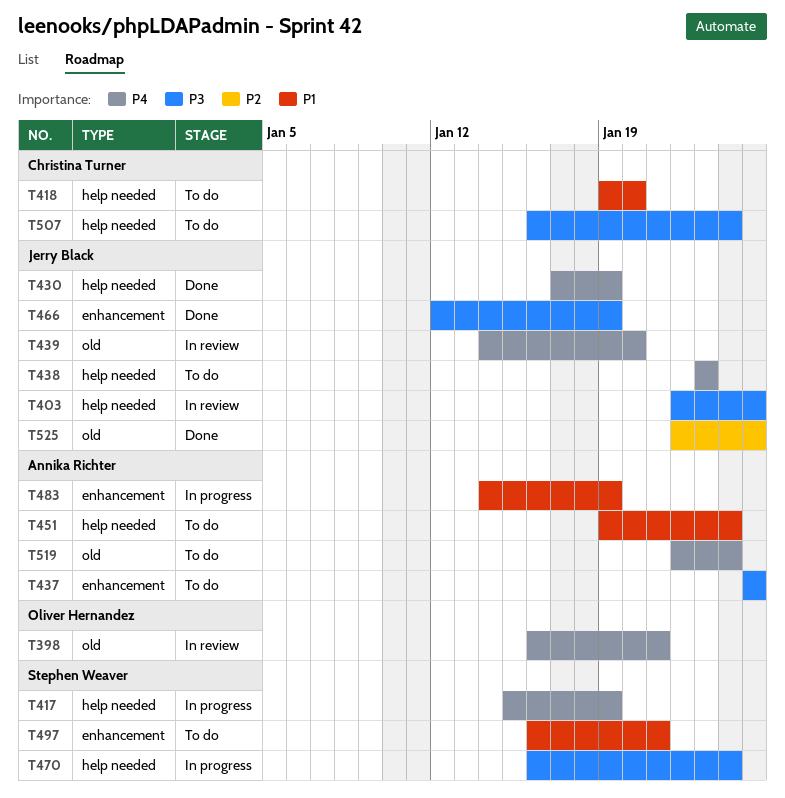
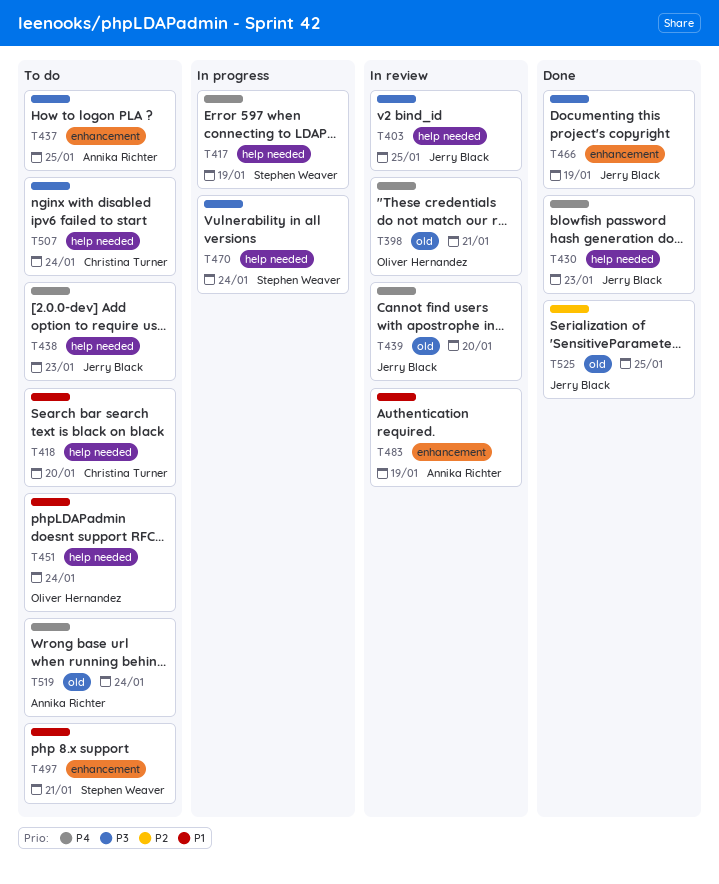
T430, due: Jan 19 -> Jan 23
T451, owner: Annika Richter -> Oliver Hernandez
T483, status: In progress -> In review

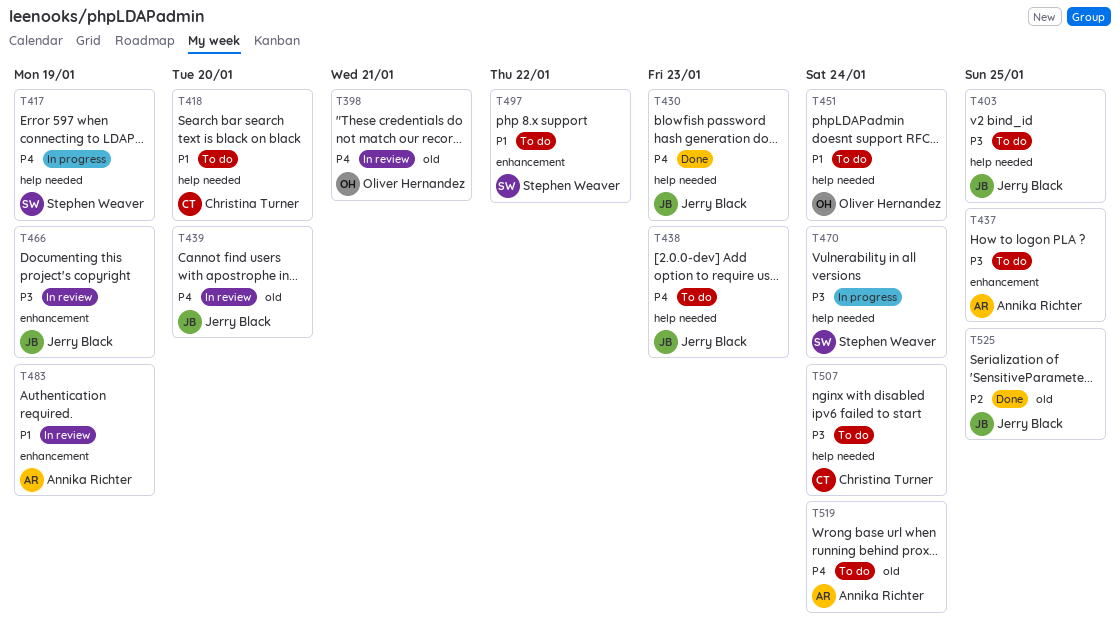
T403, status: In review -> To do
T466, status: Done -> In review
T497, due: Jan 21 -> Jan 22

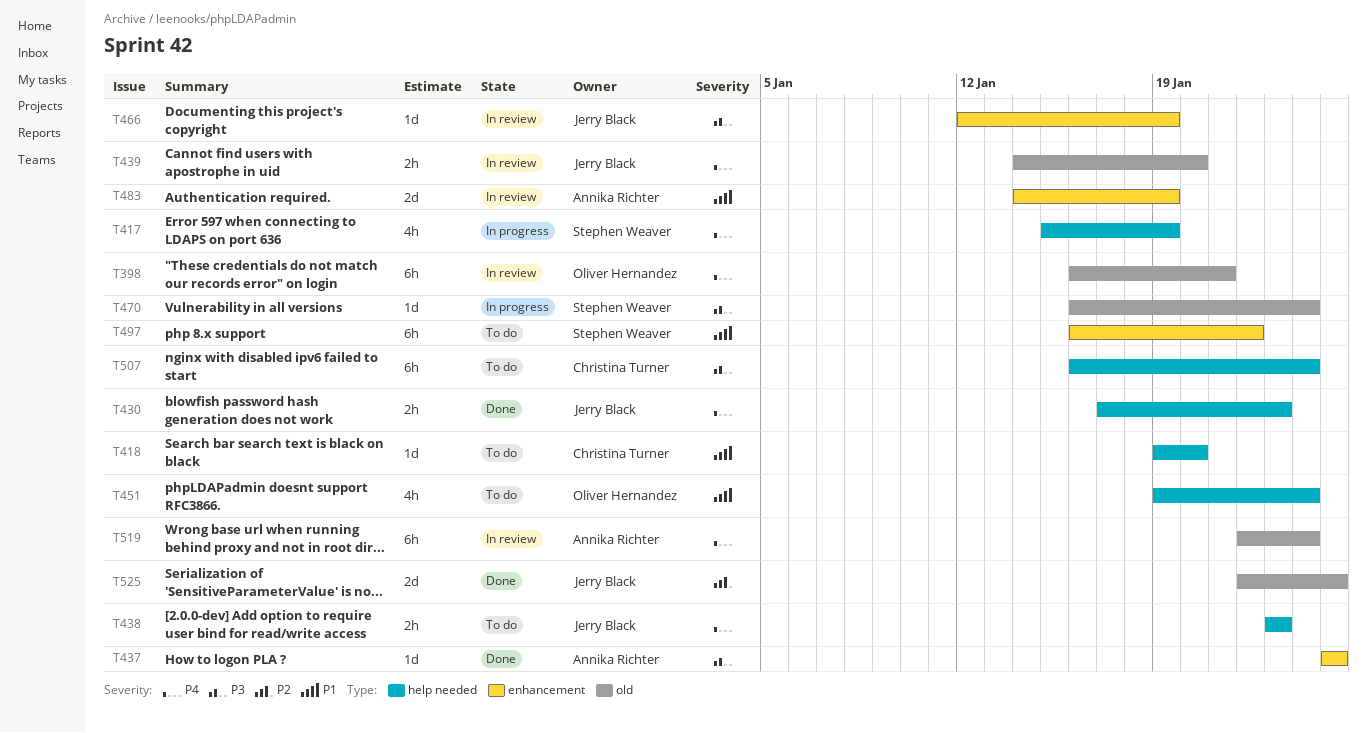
T403: present -> none
T437, status: To do -> Done
T470, label: help needed -> old
T519, status: To do -> In review

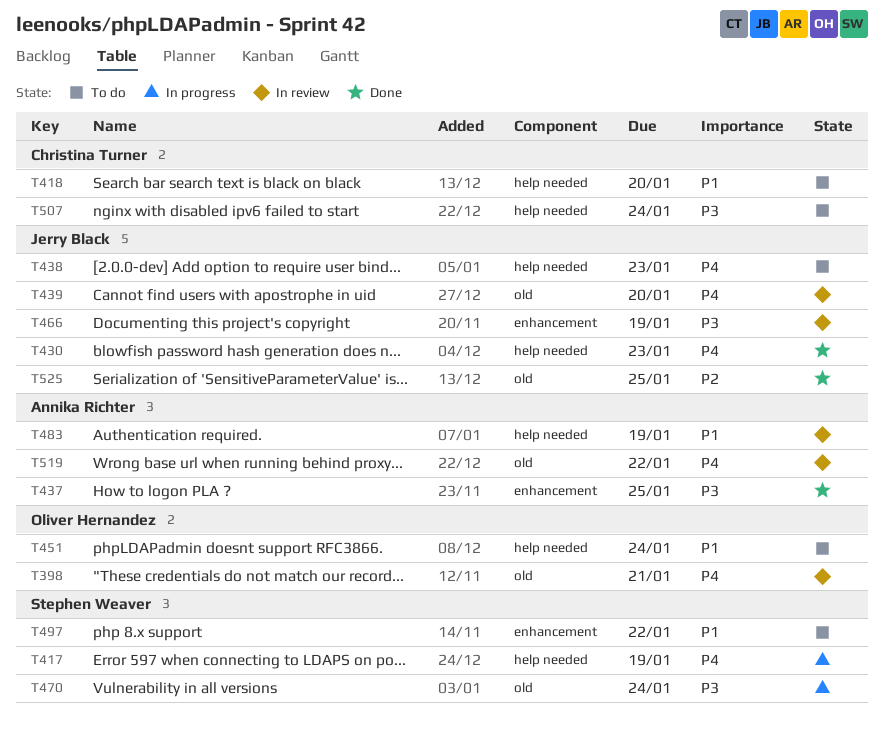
T483, label: enhancement -> help needed
T519, due: Jan 24 -> Jan 22

